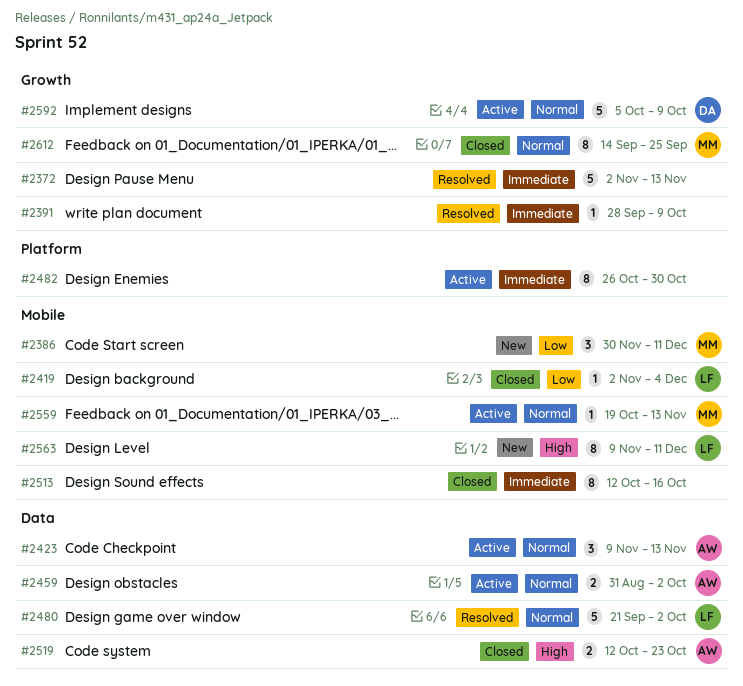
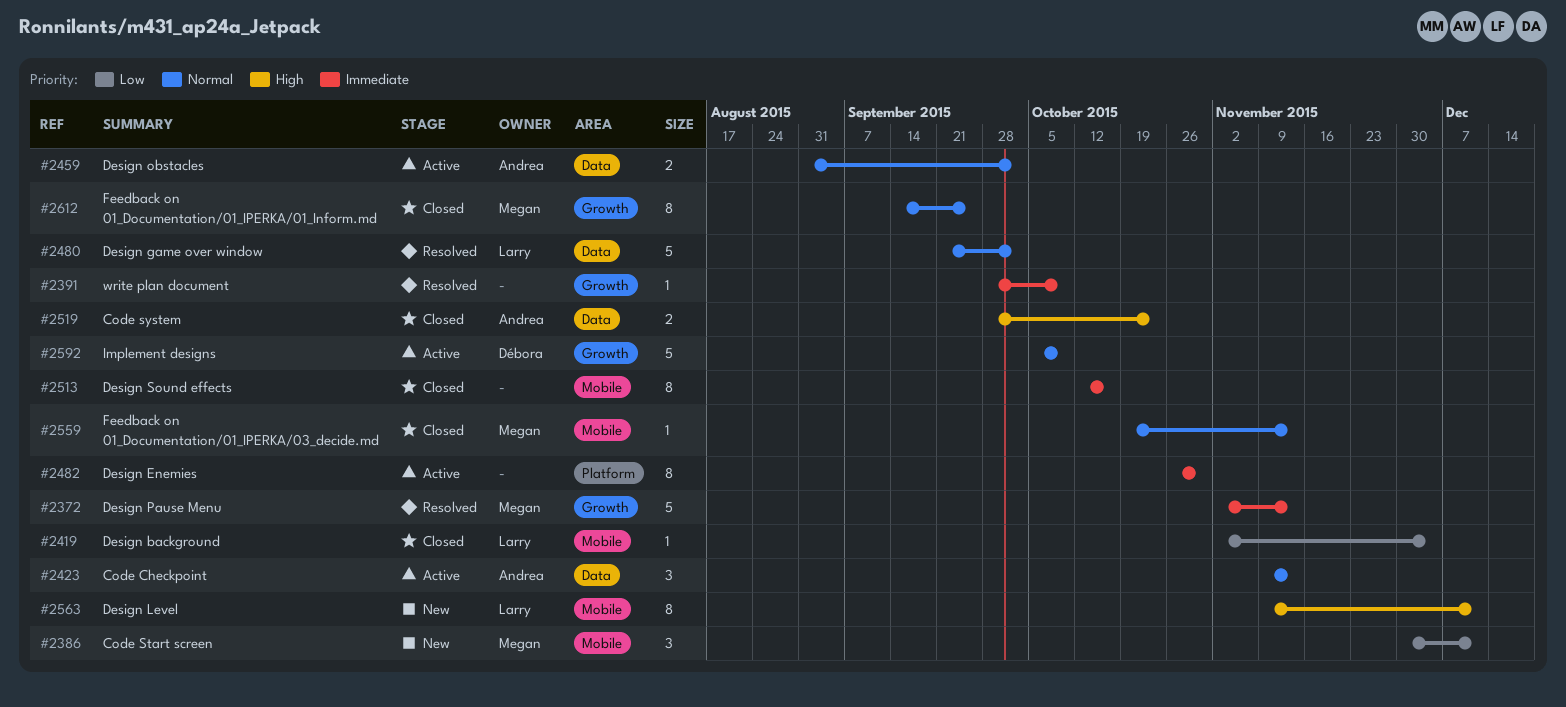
#2372, owner: none -> Megan
#2519, start: Oct 12 -> Sep 28
#2559, status: Active -> Closed

